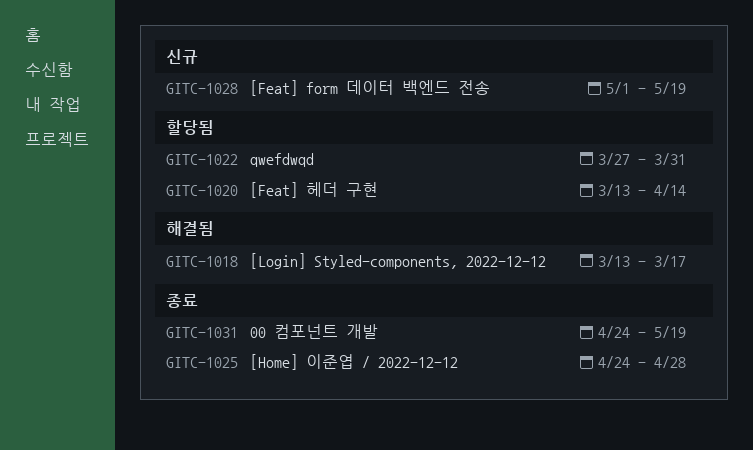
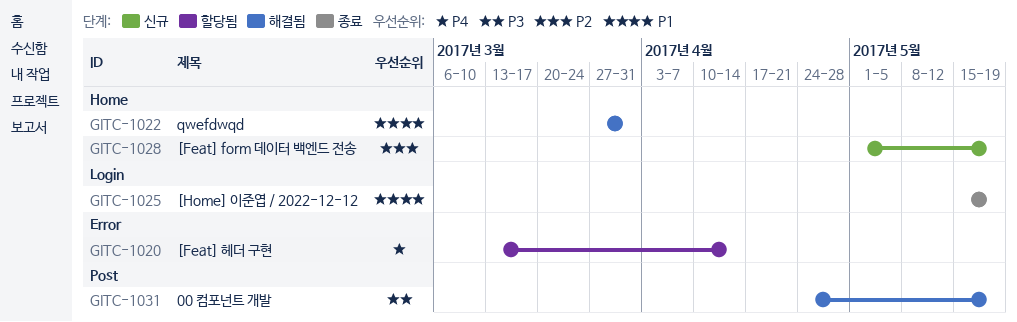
GITC-1018: present -> none
GITC-1022, status: 할당됨 -> 해결됨
GITC-1025, start: Apr 24 -> May 15
GITC-1025, due: Apr 28 -> May 19
GITC-1031, status: 종료 -> 해결됨

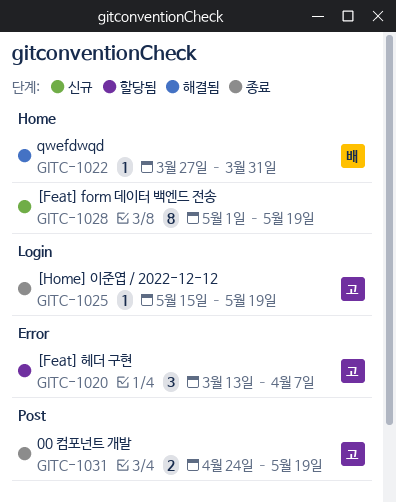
GITC-1020, due: Apr 14 -> Apr 7
GITC-1031, status: 해결됨 -> 종료

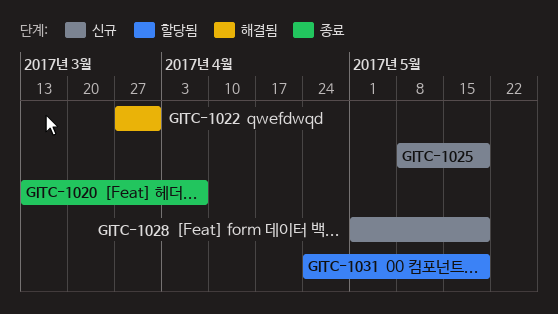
GITC-1020, status: 할당됨 -> 종료
GITC-1025, status: 종료 -> 신규
GITC-1025, start: May 15 -> May 8
GITC-1031, status: 종료 -> 할당됨

